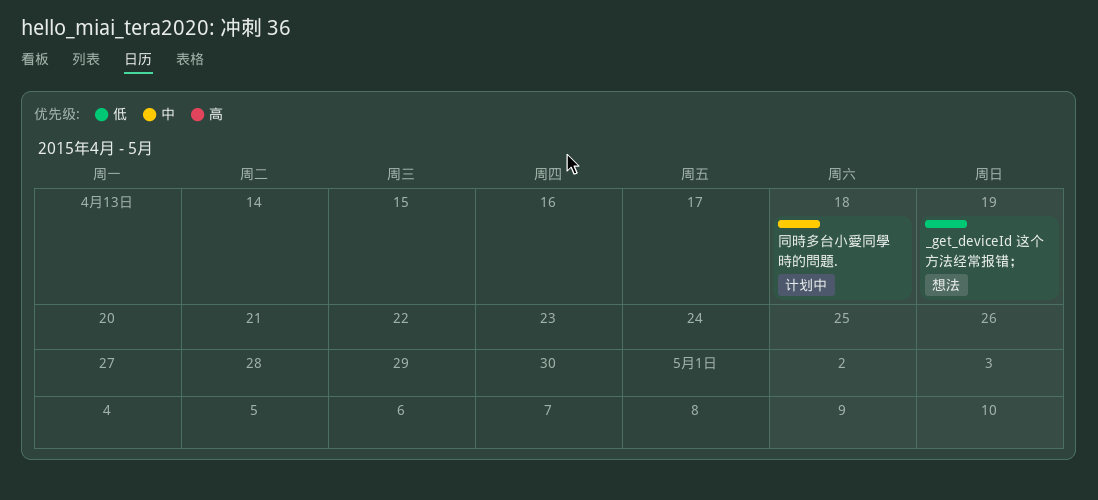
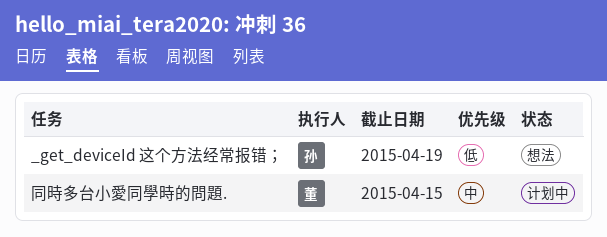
同時多台小愛同學時的問題., due: Apr 18 -> Apr 15

